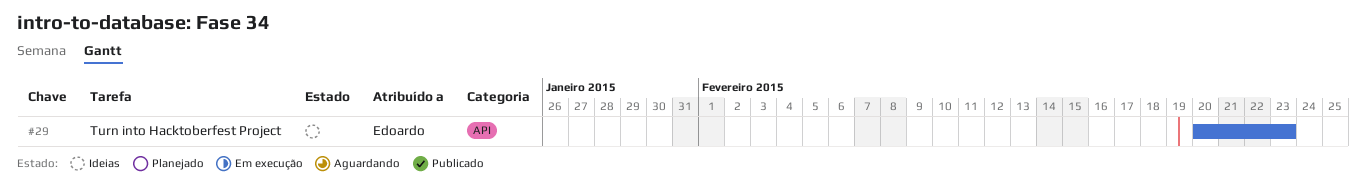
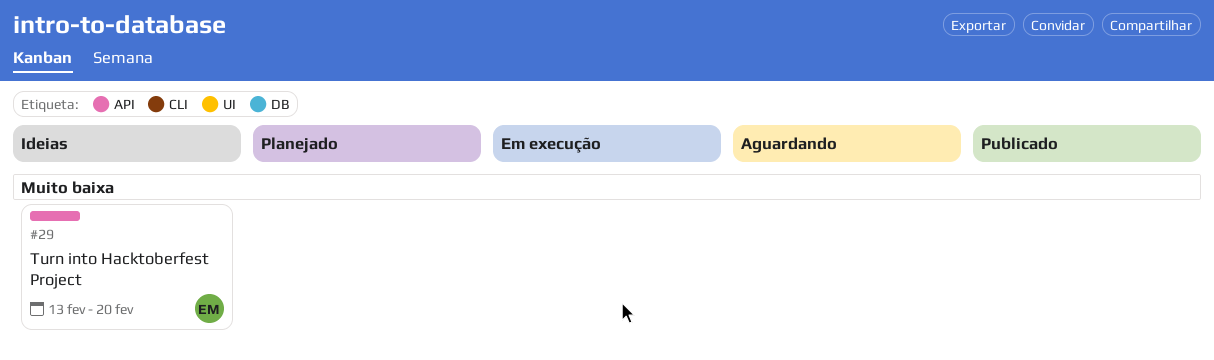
#29, start: Feb 20 -> Feb 13
#29, due: Feb 23 -> Feb 20

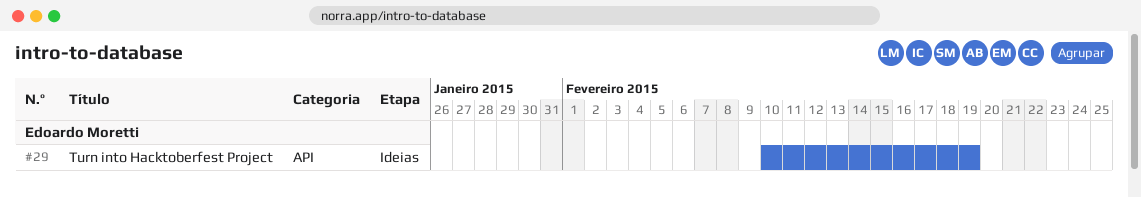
#29, start: Feb 13 -> Feb 10
#29, due: Feb 20 -> Feb 19

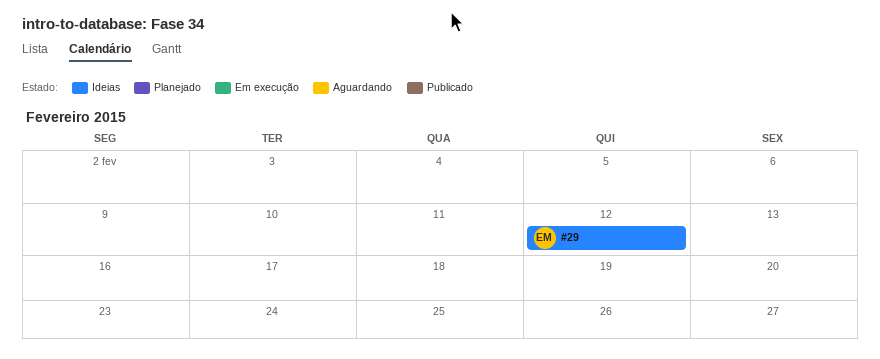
#29, start: Feb 10 -> Feb 12
#29, due: Feb 19 -> Feb 12

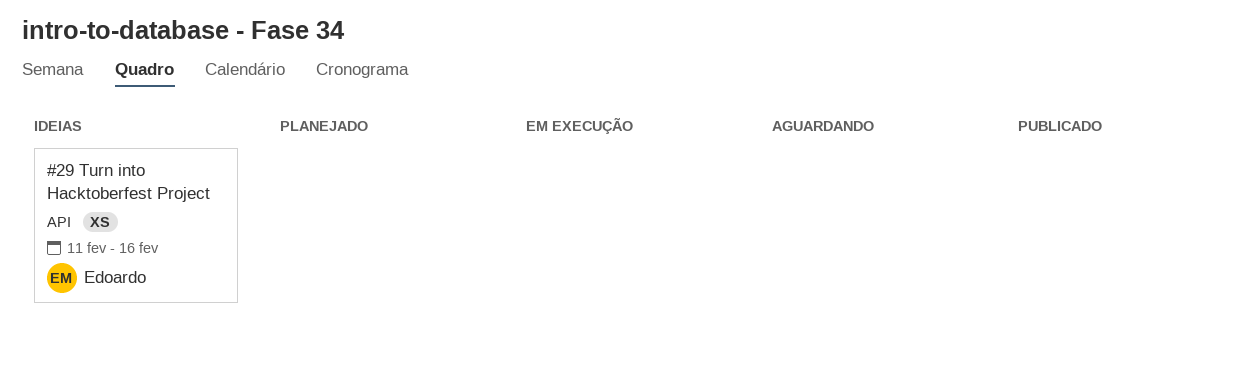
#29, start: Feb 12 -> Feb 11
#29, due: Feb 12 -> Feb 16

